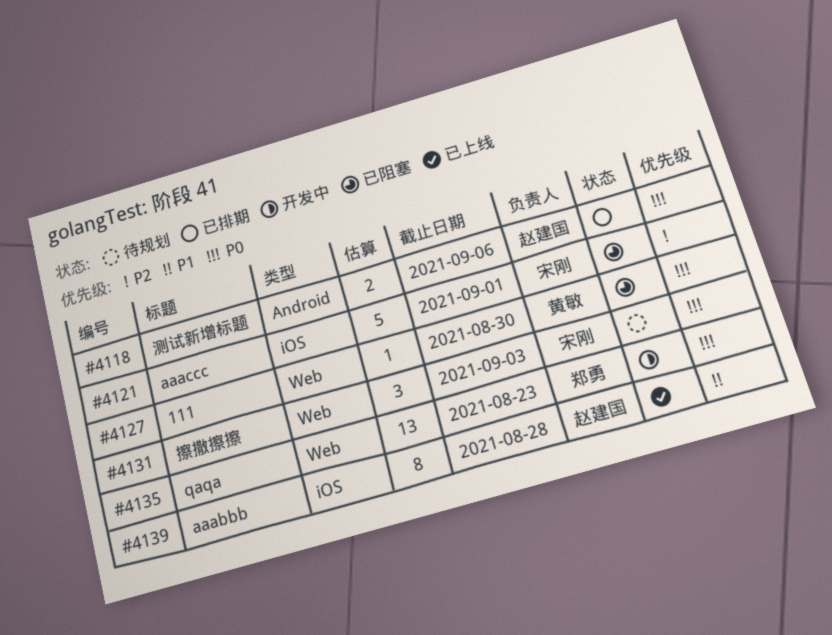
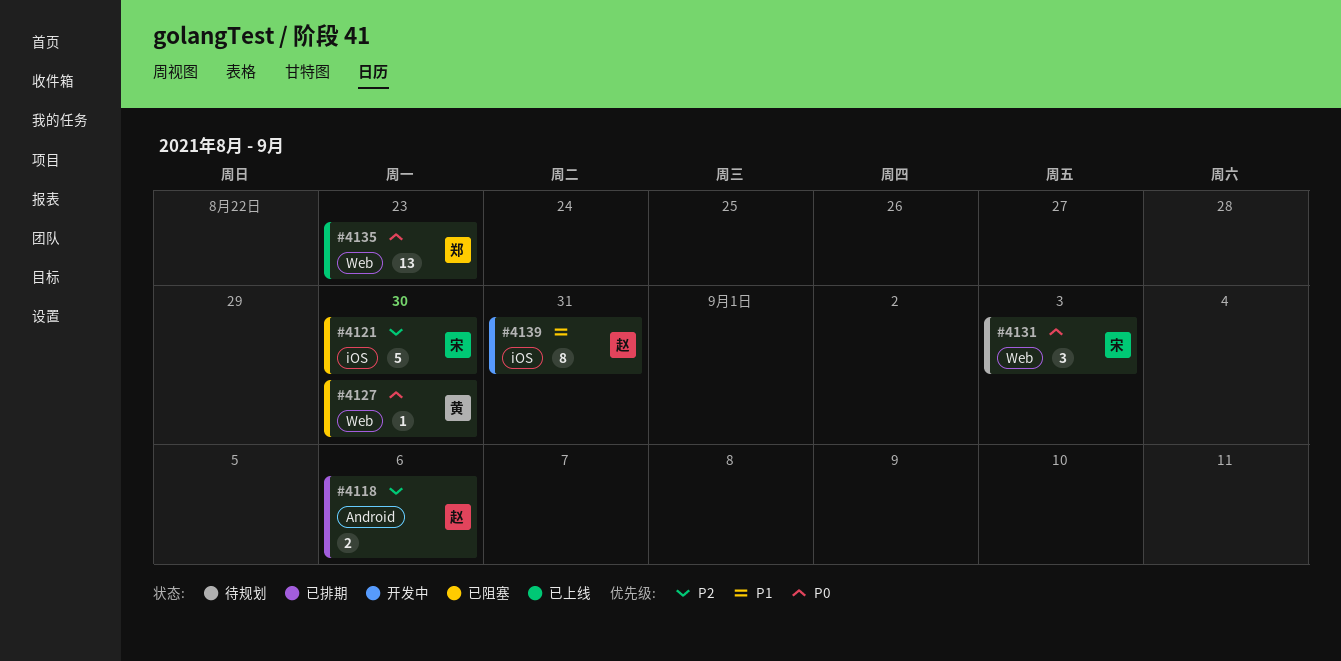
#4118, priority: P0 -> P2
#4121, due: Sep 1 -> Aug 30
#4135, status: 开发中 -> 已上线
#4139, status: 已上线 -> 开发中
#4139, due: Aug 28 -> Aug 31

